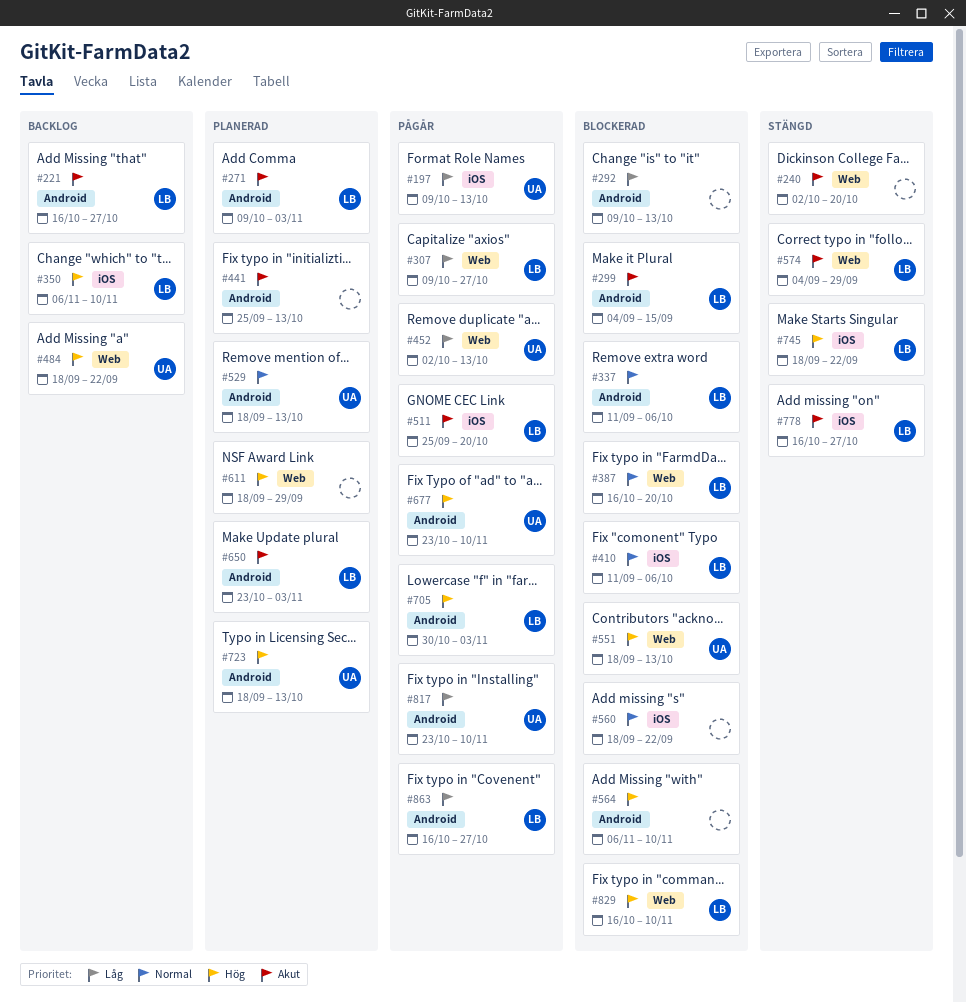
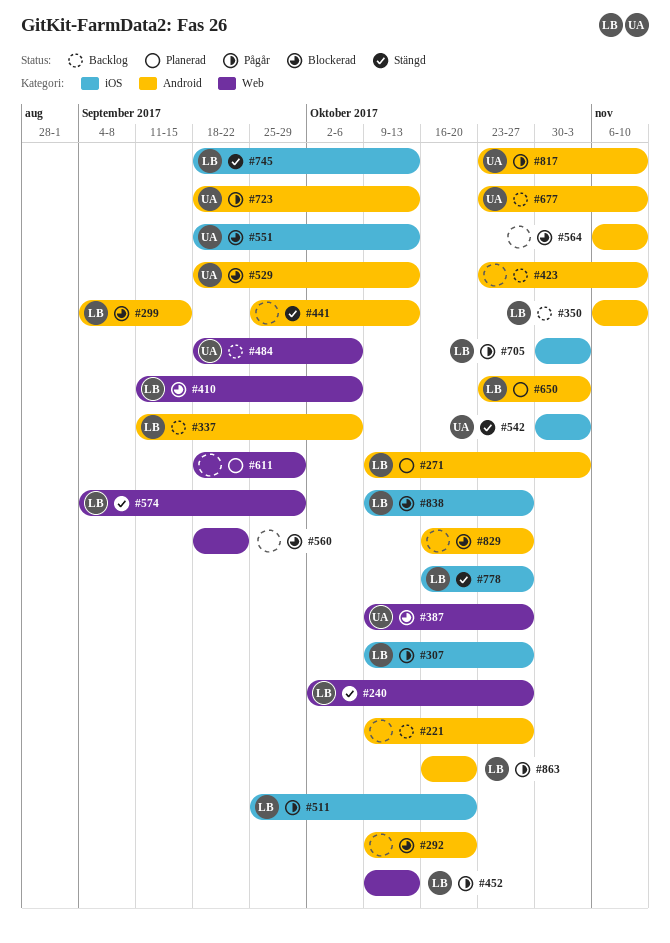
#197: present -> none
#221, owner: LB -> none
#221, start: Oct 16 -> Oct 9
#240, owner: none -> LB
#240, due: Oct 20 -> Oct 27
#292, due: Oct 13 -> Oct 20
#307, label: Web -> iOS
#337, status: Blockerad -> Backlog
#350, label: iOS -> Android
#387, owner: LB -> UA
#387, start: Oct 16 -> Oct 9
#387, due: Oct 20 -> Oct 27
#410, label: iOS -> Web
#423: none -> present
#441, status: Planerad -> Stängd
#452, owner: UA -> LB
#452, start: Oct 2 -> Oct 9
#484, due: Sep 22 -> Oct 6
#529, status: Planerad -> Blockerad
#542: none -> present
#551, label: Web -> iOS
#560, label: iOS -> Web
#677, status: Pågår -> Backlog
#705, label: Android -> iOS
#723, status: Planerad -> Pågår
#745, due: Sep 22 -> Oct 13
#829, owner: LB -> none
#829, label: Web -> Android
#829, due: Nov 10 -> Oct 27
#838: none -> present
#863, due: Oct 27 -> Oct 20

